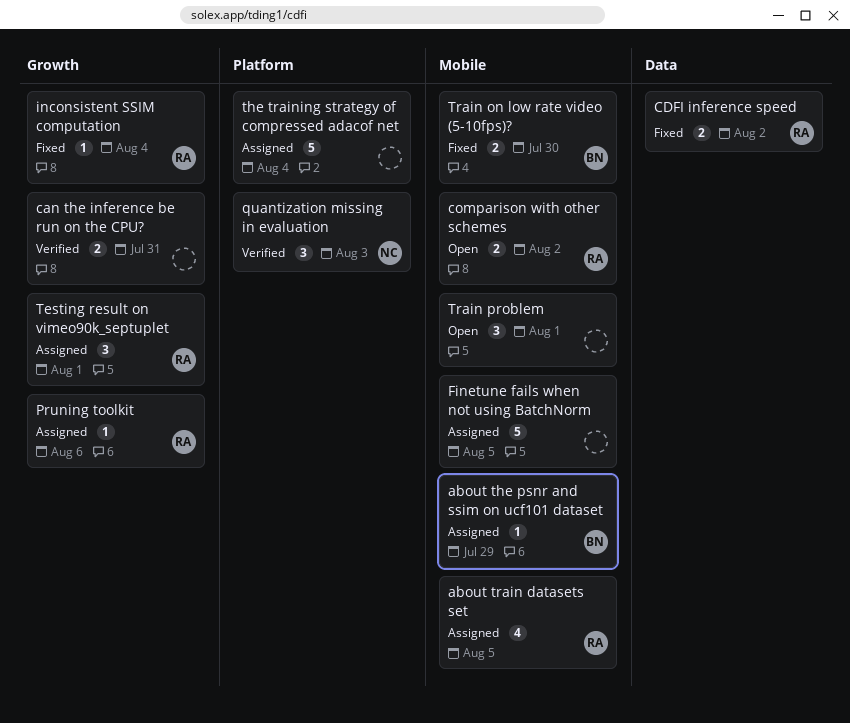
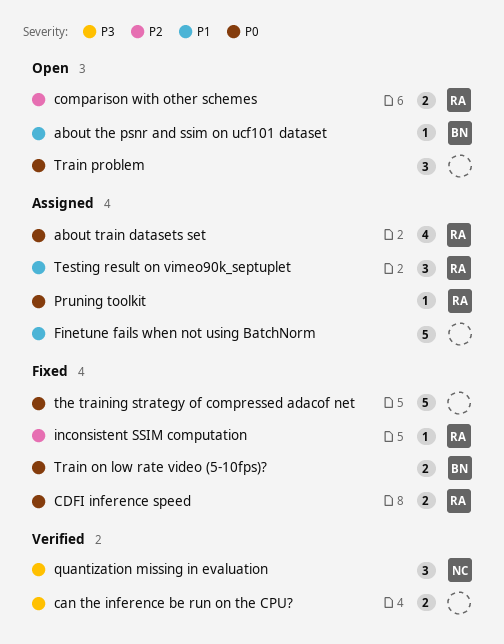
about the psnr and ssim on ucf101 dataset, status: Assigned -> Open
the training strategy of compressed adacof net, status: Assigned -> Fixed

